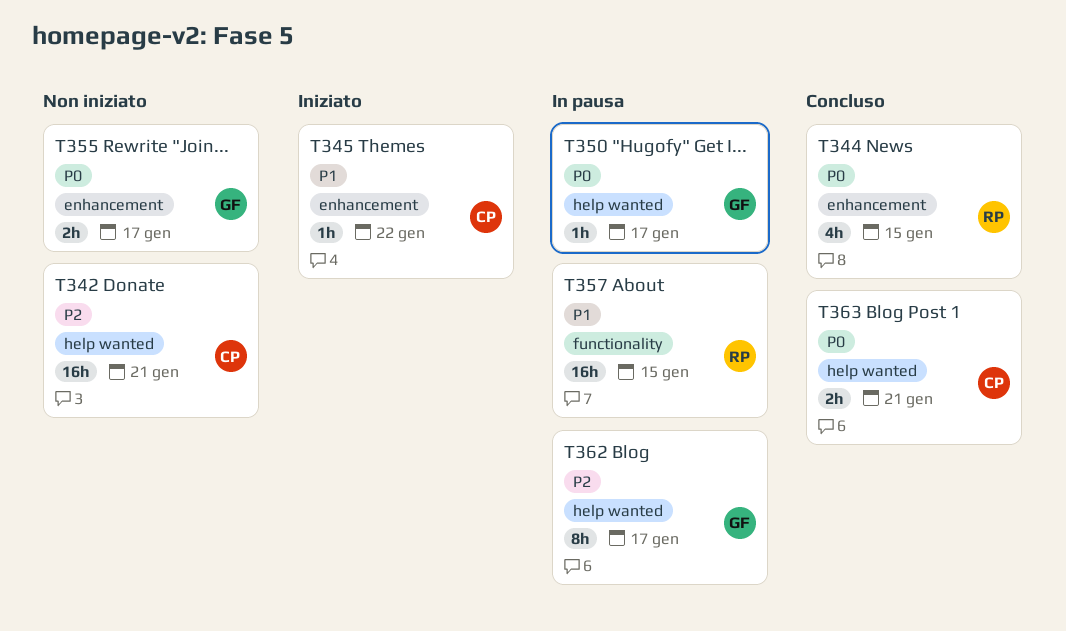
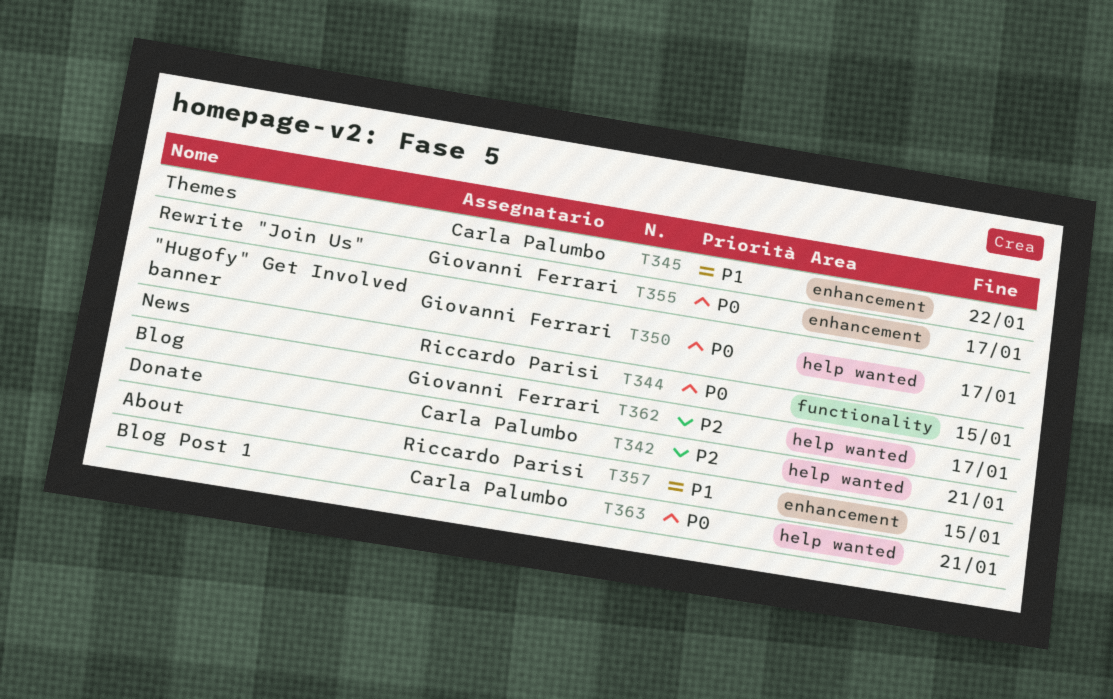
T344, label: enhancement -> functionality
T357, label: functionality -> enhancement

